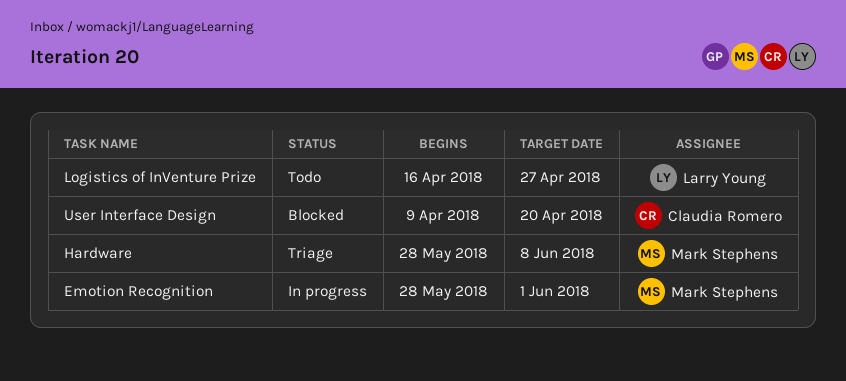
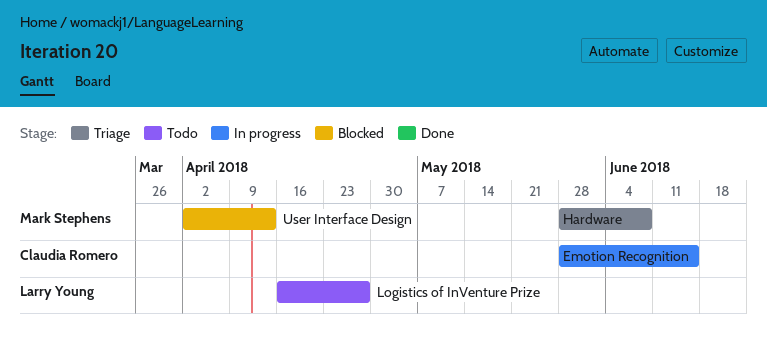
Emotion Recognition, owner: Mark Stephens -> Claudia Romero
Emotion Recognition, due: Jun 1 -> Jun 15
User Interface Design, owner: Claudia Romero -> Mark Stephens
User Interface Design, start: Apr 9 -> Apr 2
User Interface Design, due: Apr 20 -> Apr 13

